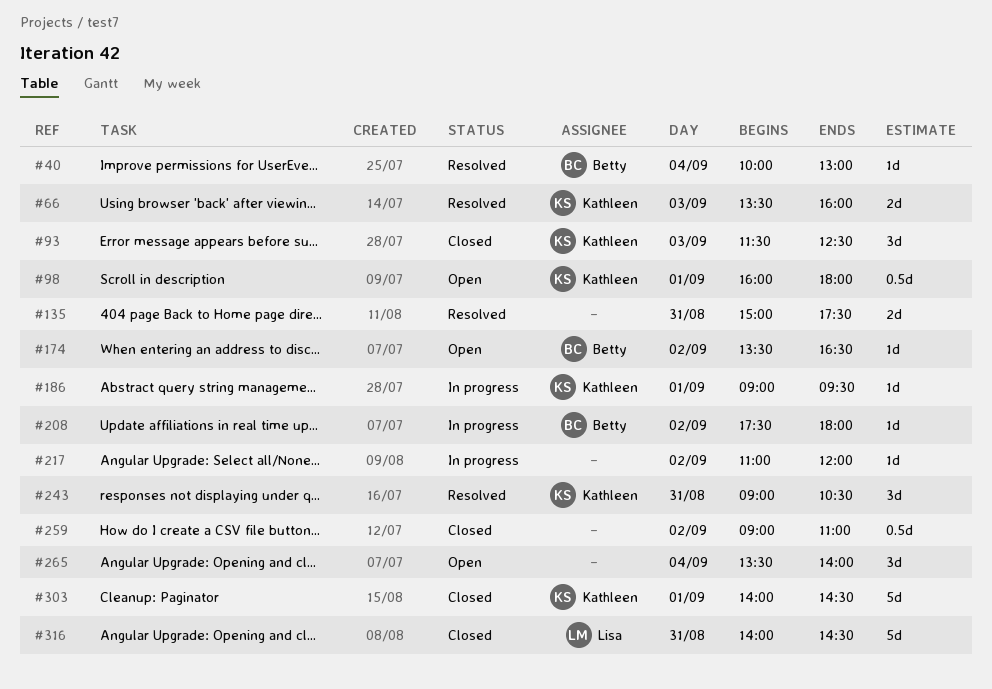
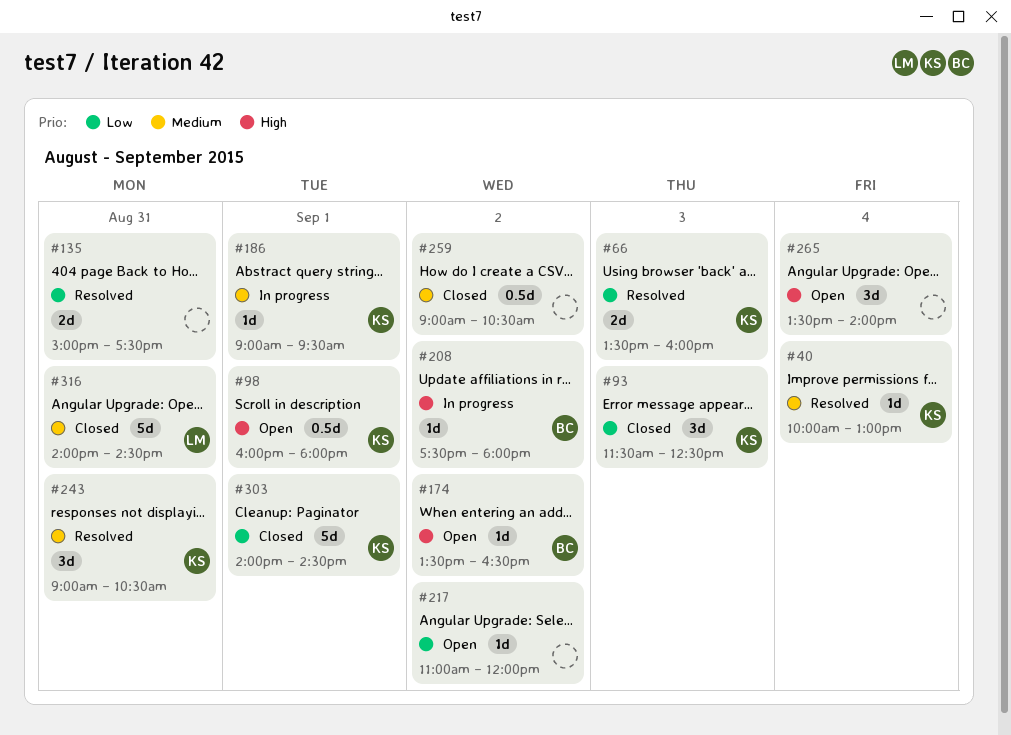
#40, owner: Betty -> Kathleen
#217, status: In progress -> Open
#259, ends: 11:00 -> 10:30

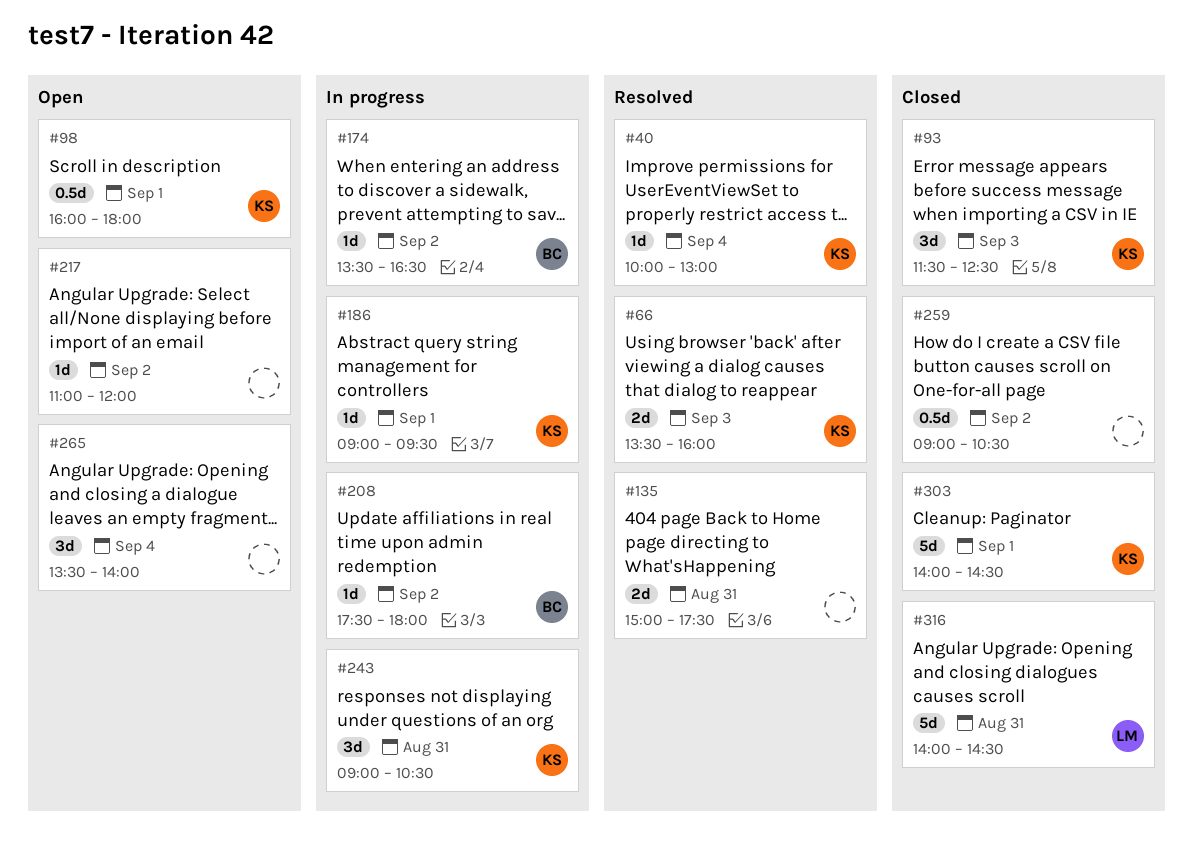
#174, status: Open -> In progress
#243, status: Resolved -> In progress

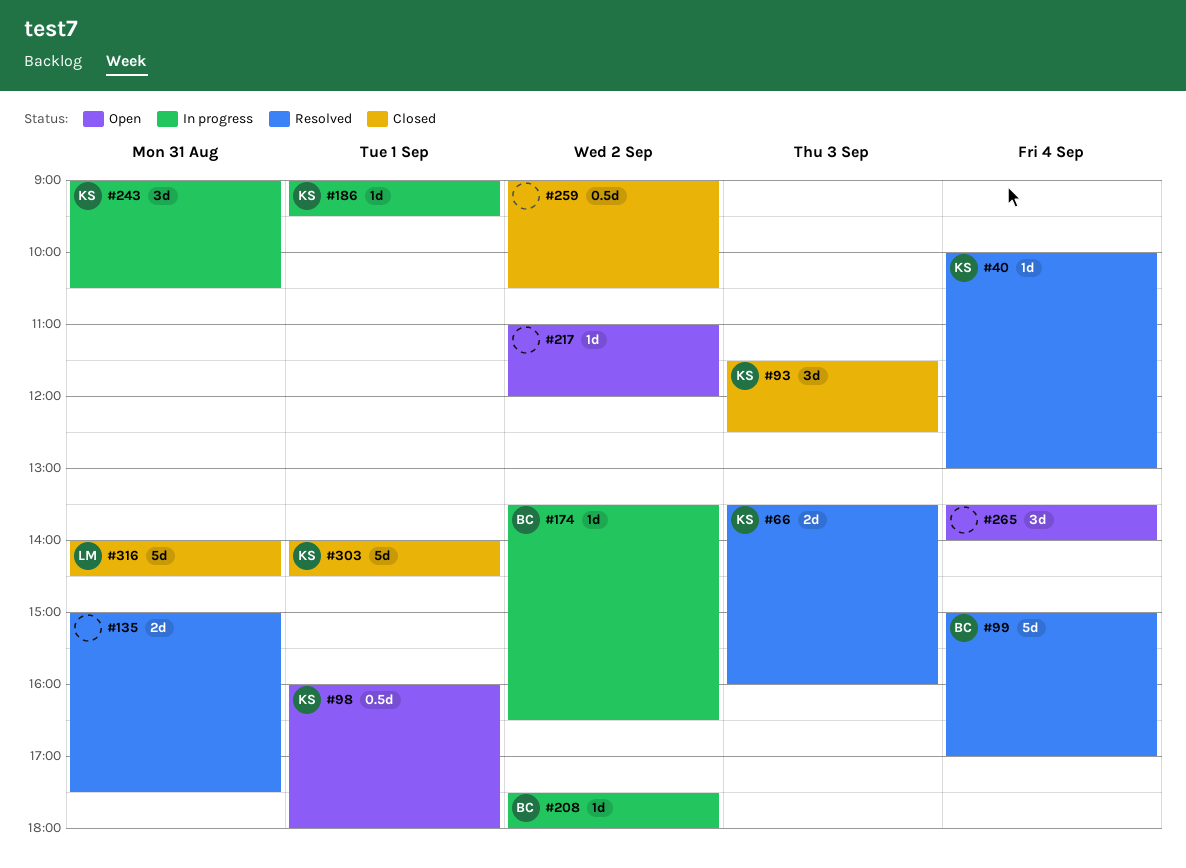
#99: none -> present

